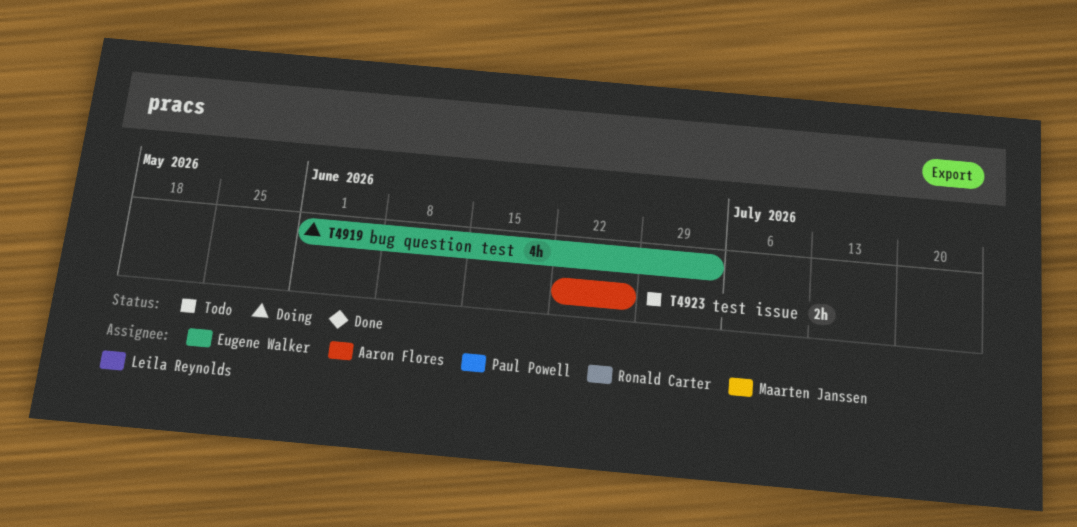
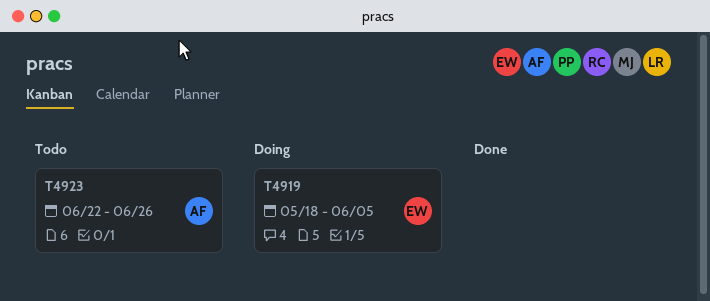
T4919, start: Jun 1 -> May 18
T4919, due: Jul 3 -> Jun 5

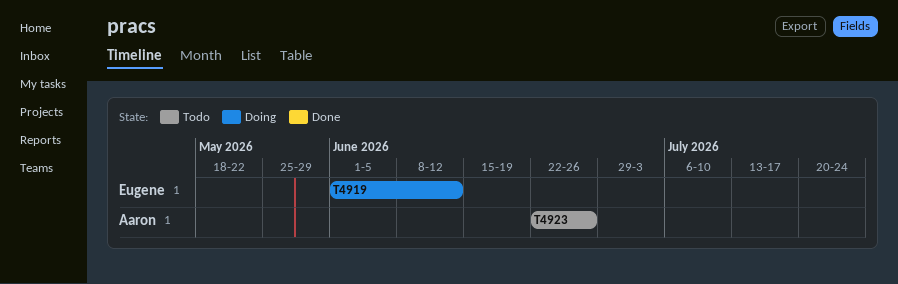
T4919, start: May 18 -> Jun 1
T4919, due: Jun 5 -> Jun 12

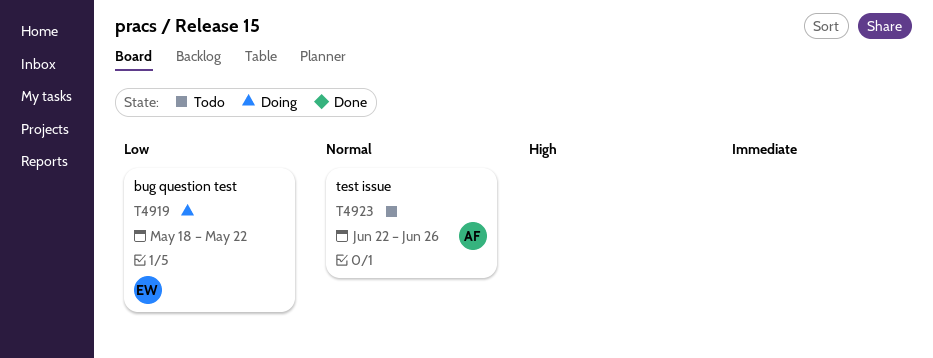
T4919, start: Jun 1 -> May 18
T4919, due: Jun 12 -> May 22

